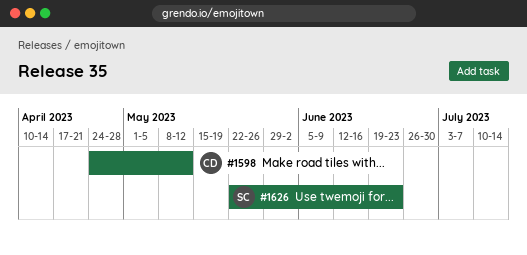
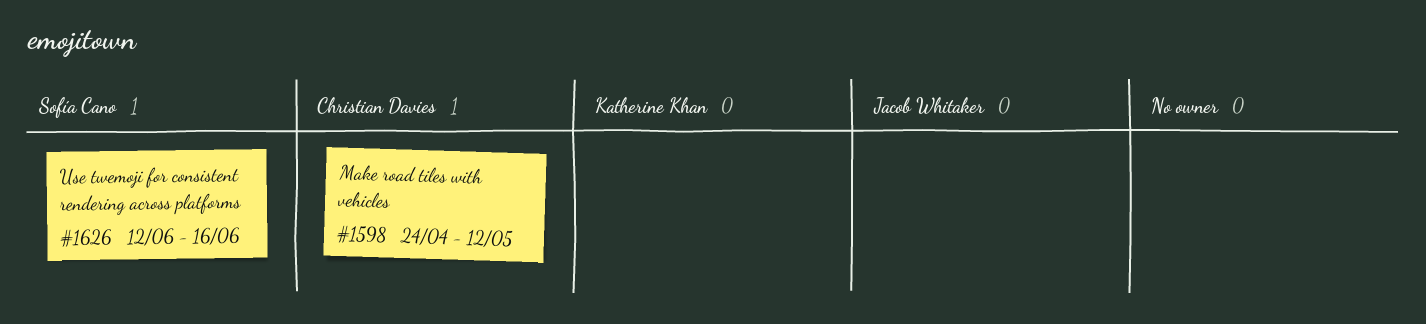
#1626, start: May 22 -> Jun 12
#1626, due: Jun 23 -> Jun 16

